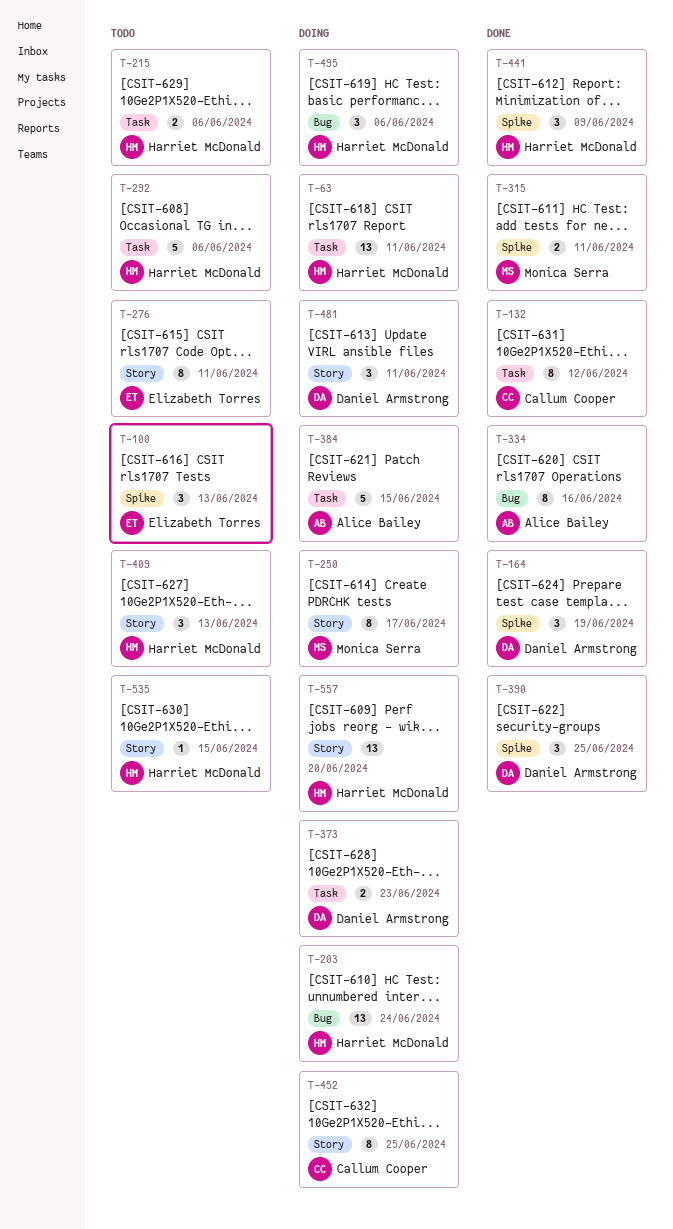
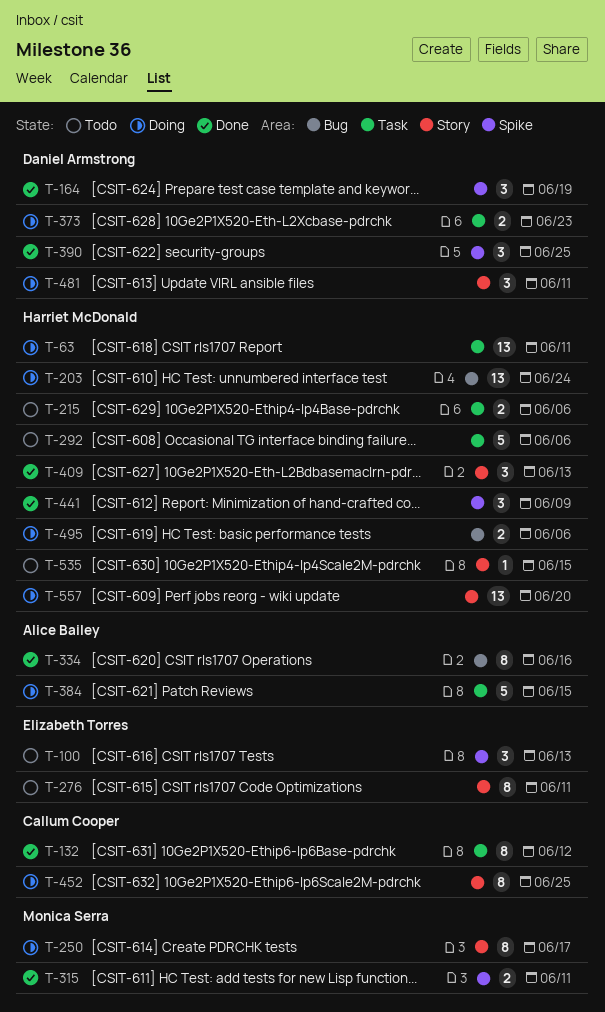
T-409, status: Todo -> Done
T-495, estimate: 3 -> 2

